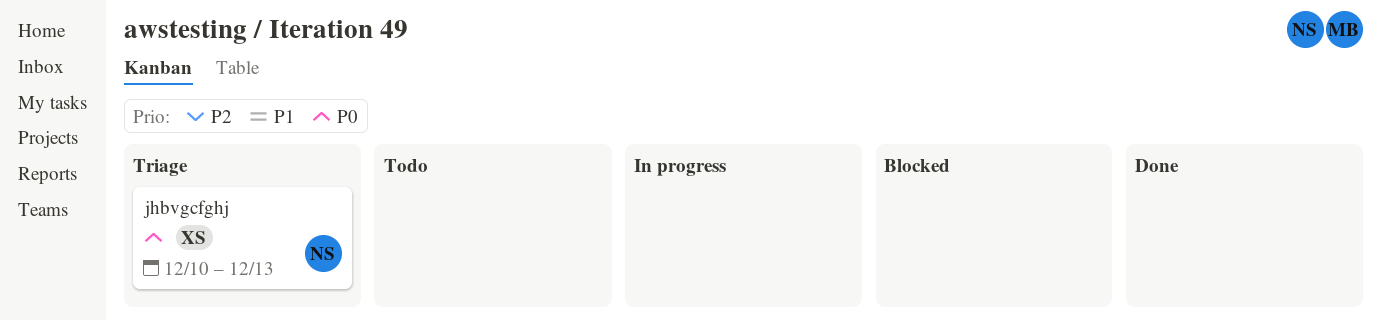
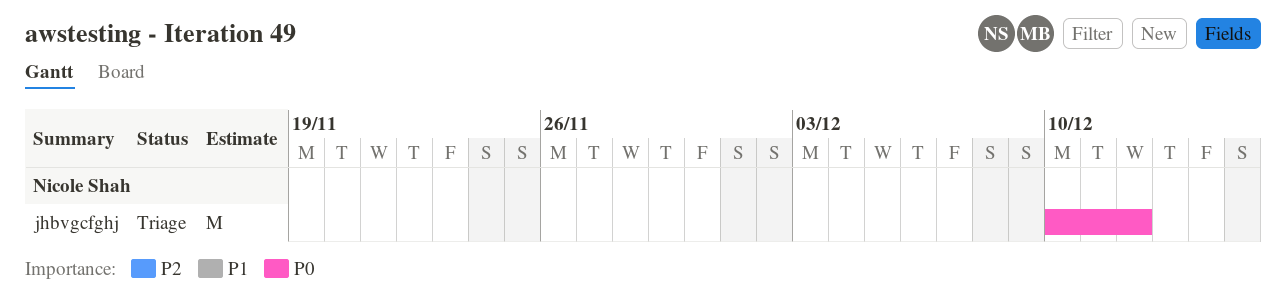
jhbvgcfghj, estimate: XS -> M
jhbvgcfghj, due: Dec 13 -> Dec 12

